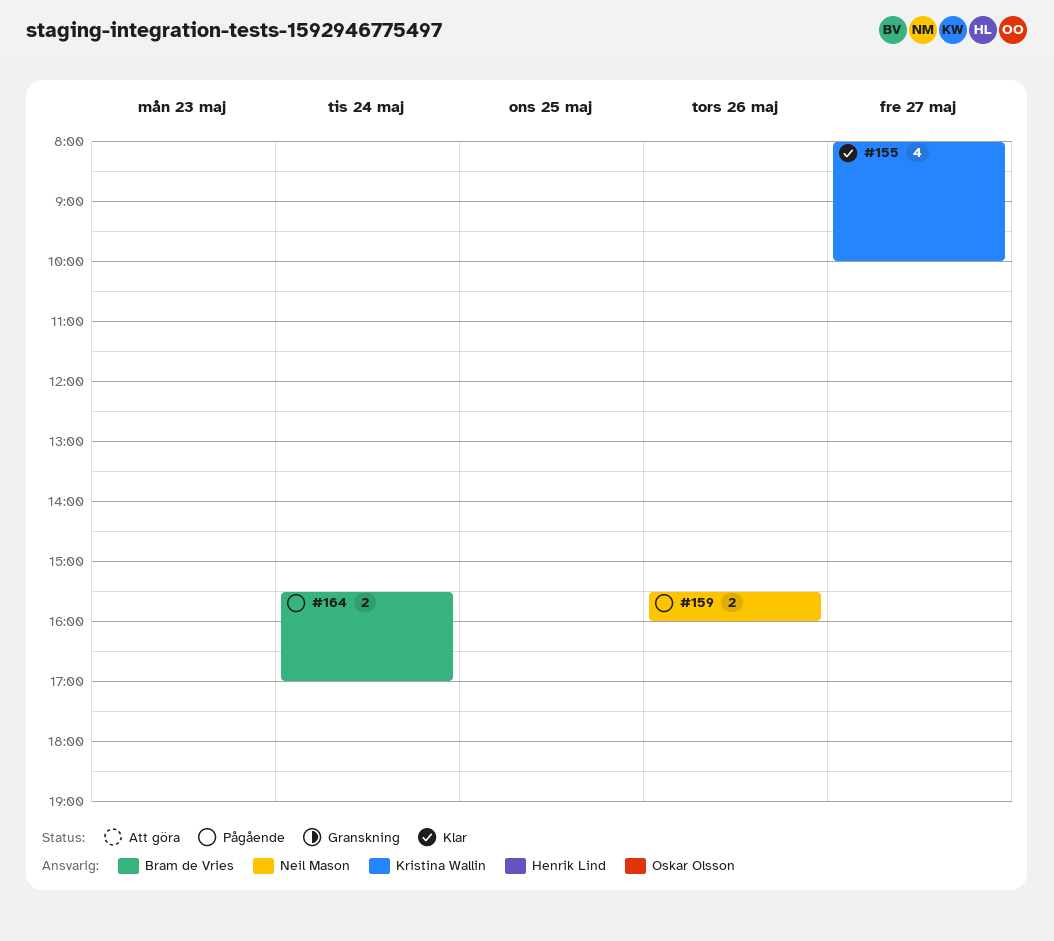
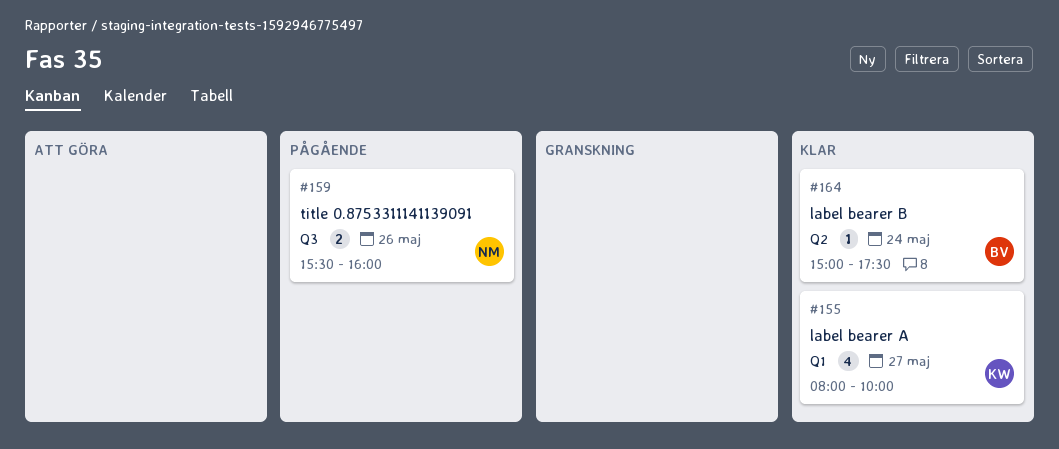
#164, status: Pågående -> Klar
#164, estimate: 2 -> 1
#164, begins: 15:30 -> 15:00
#164, ends: 17:00 -> 17:30

